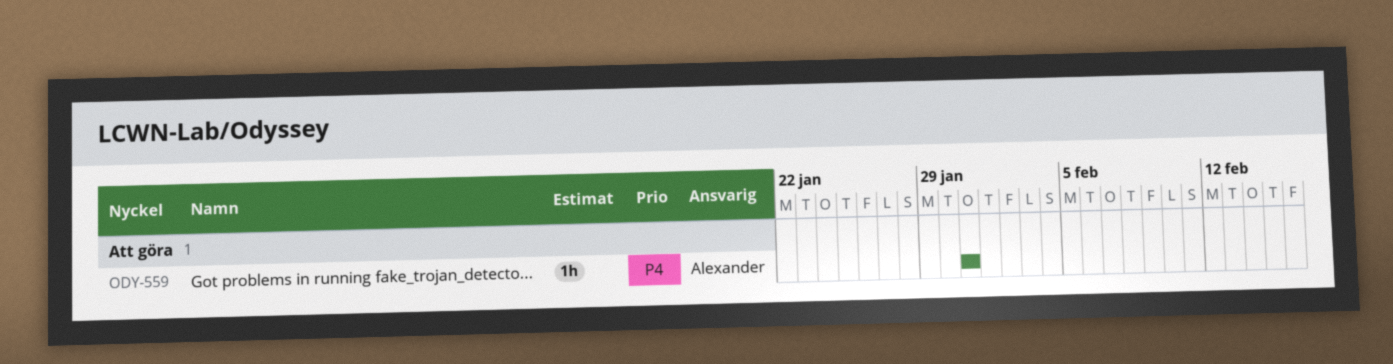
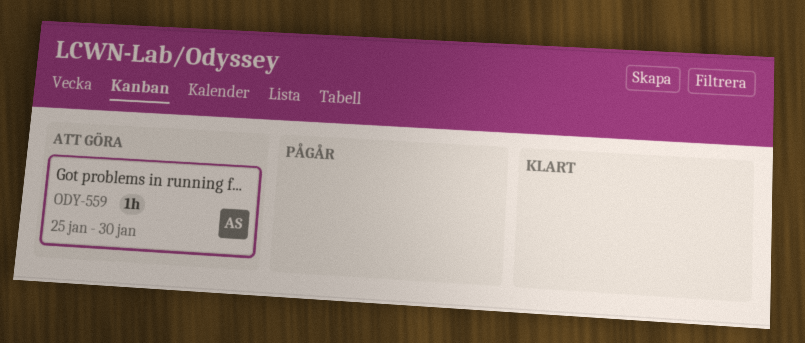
ODY-559, start: Jan 31 -> Jan 25
ODY-559, due: Jan 31 -> Jan 30

